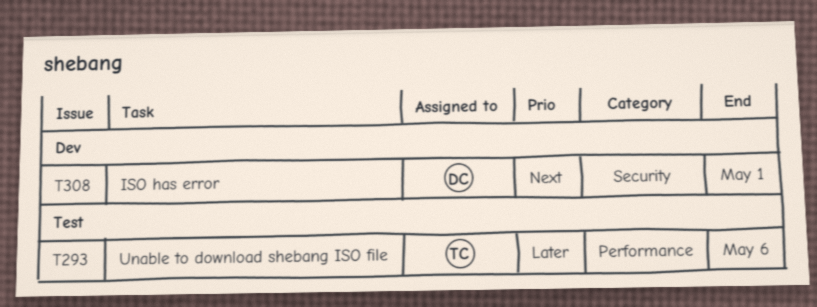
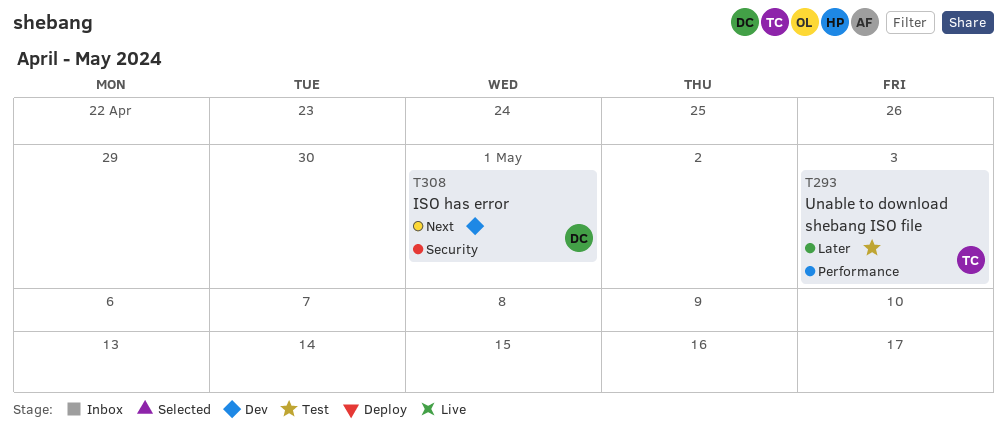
T293, due: May 6 -> May 3

